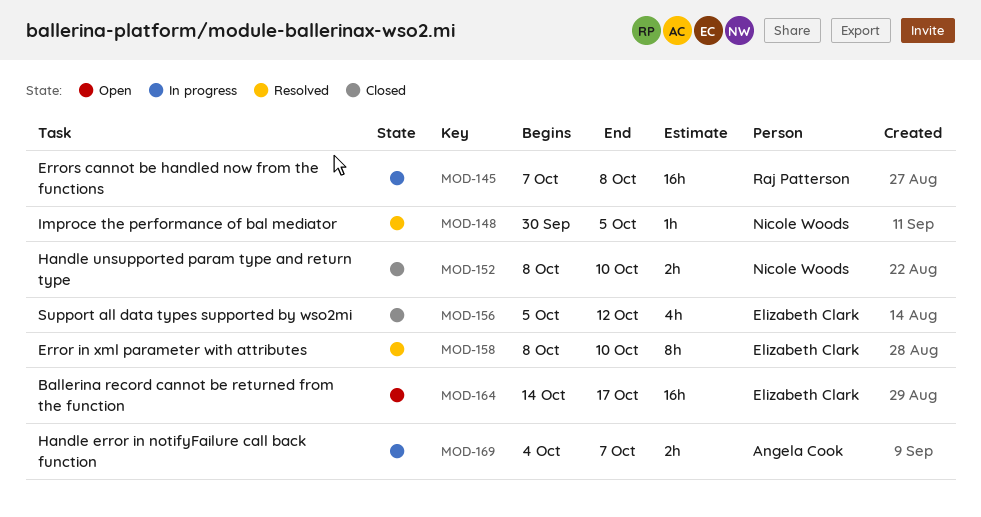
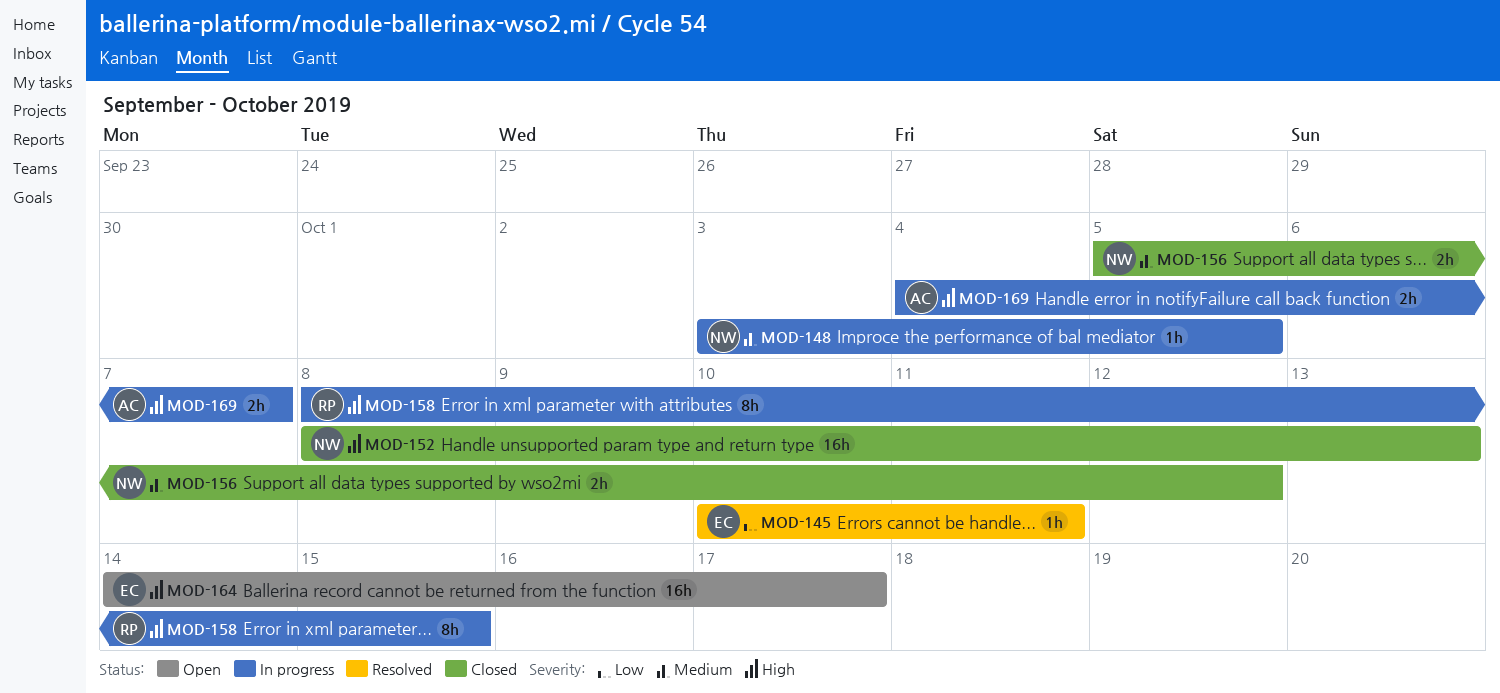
MOD-145, status: In progress -> Resolved
MOD-145, owner: Raj Patterson -> Elizabeth Clark
MOD-145, estimate: 16h -> 1h
MOD-145, start: Oct 7 -> Oct 10
MOD-145, due: Oct 8 -> Oct 11
MOD-148, status: Resolved -> In progress
MOD-148, start: Sep 30 -> Oct 3
MOD-152, estimate: 2h -> 16h
MOD-152, due: Oct 10 -> Oct 13
MOD-156, owner: Elizabeth Clark -> Nicole Woods
MOD-156, estimate: 4h -> 2h
MOD-158, status: Resolved -> In progress
MOD-158, owner: Elizabeth Clark -> Raj Patterson
MOD-158, due: Oct 10 -> Oct 15

